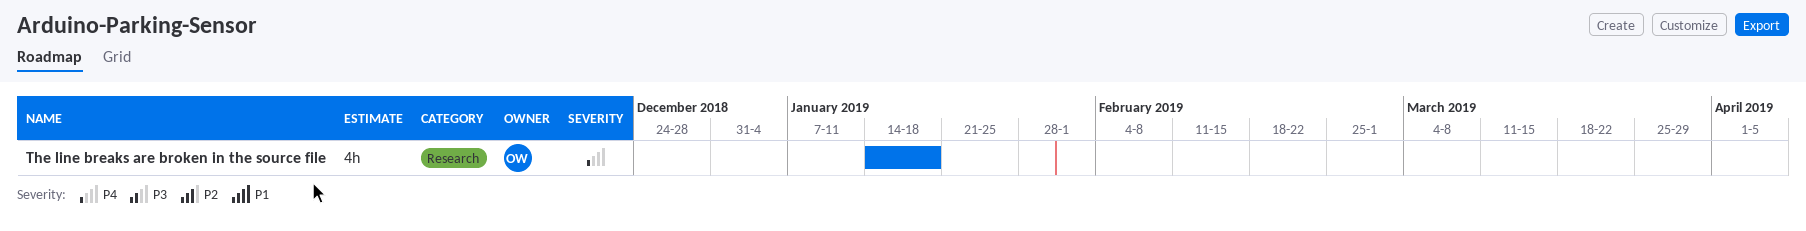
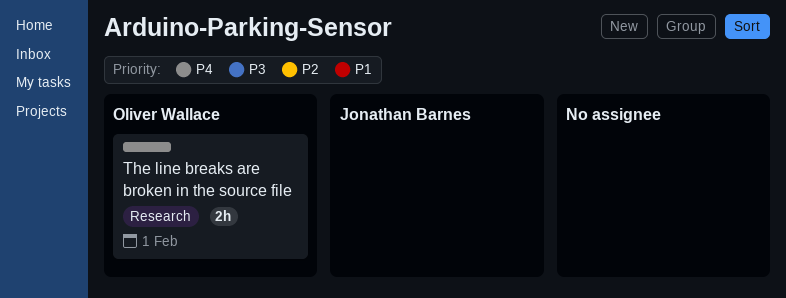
The line breaks are broken in the source file, estimate: 4h -> 2h
The line breaks are broken in the source file, due: Jan 18 -> Feb 1

